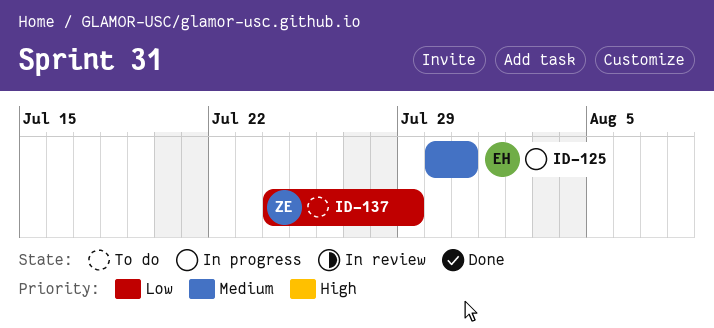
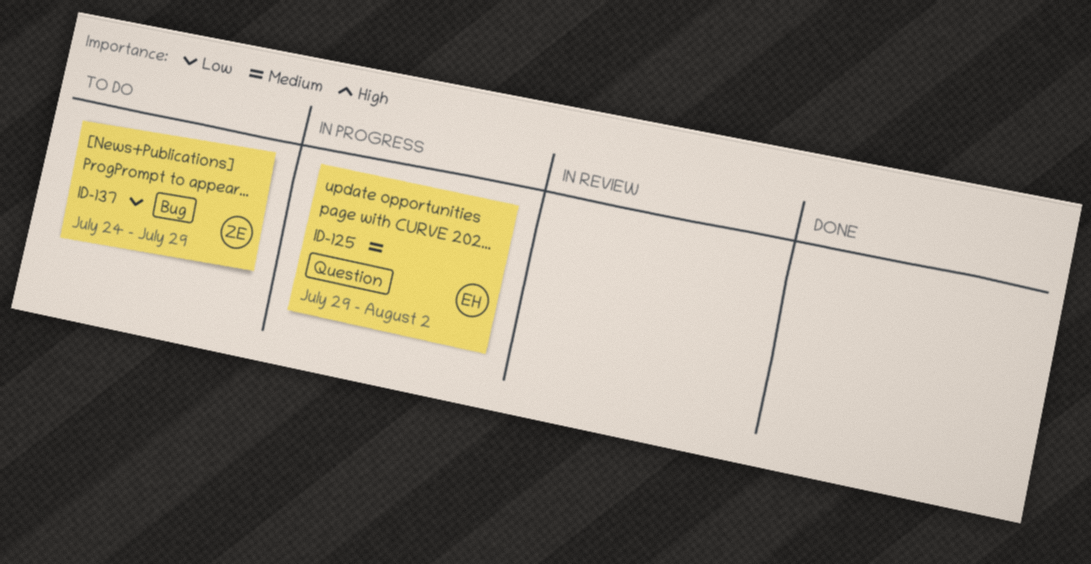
ID-125, start: Jul 30 -> Jul 29
ID-125, due: Jul 31 -> Aug 2

